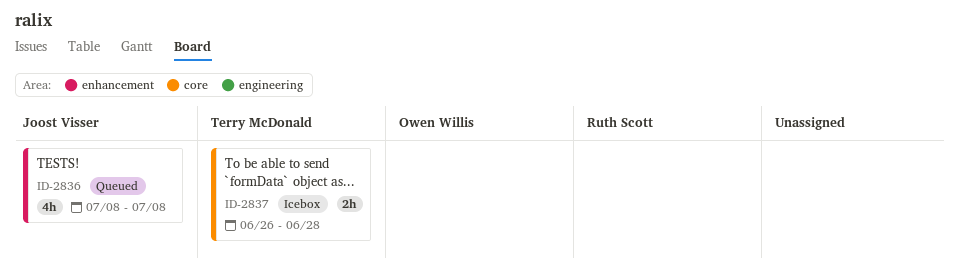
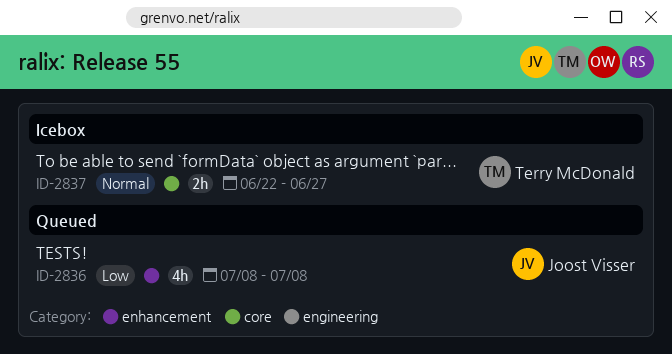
ID-2837, start: Jun 26 -> Jun 22
ID-2837, due: Jun 28 -> Jun 27

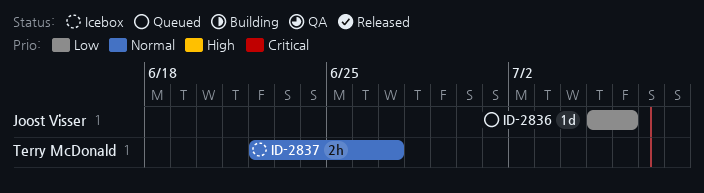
ID-2836, estimate: 4h -> 1d
ID-2836, start: Jul 8 -> Jul 5
ID-2836, due: Jul 8 -> Jul 6

